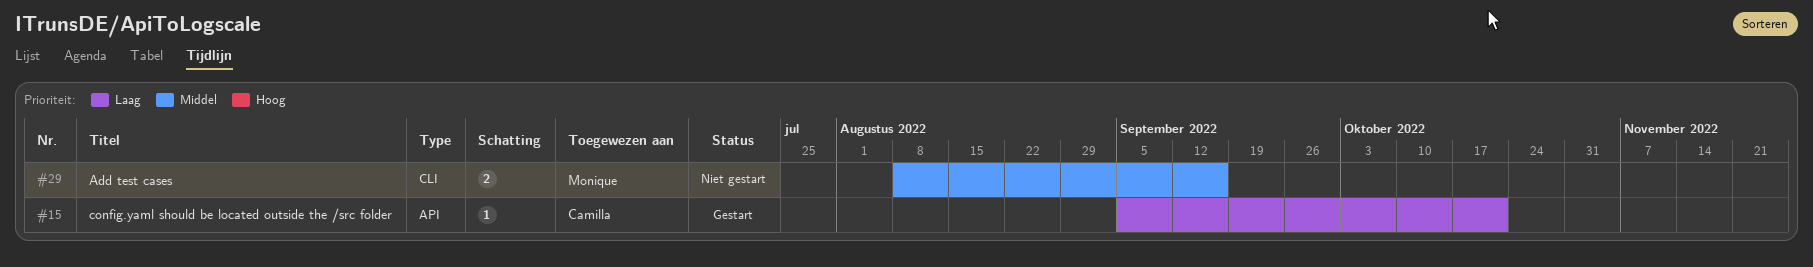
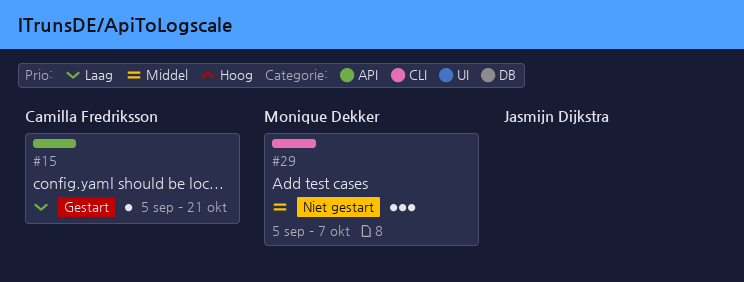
#29, estimate: 2 -> 3
#29, start: Aug 8 -> Sep 5
#29, due: Sep 16 -> Oct 7

